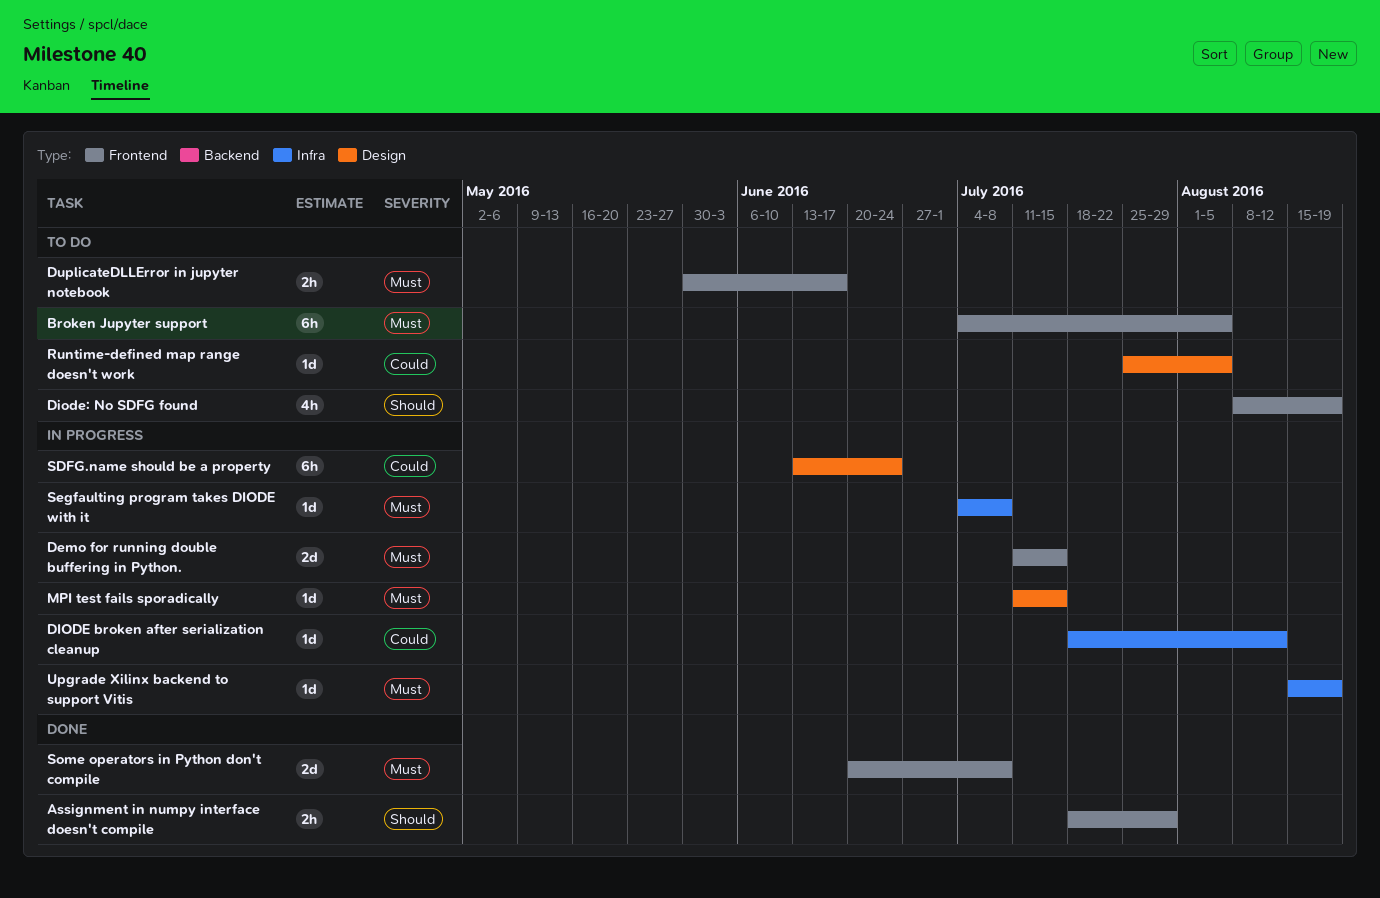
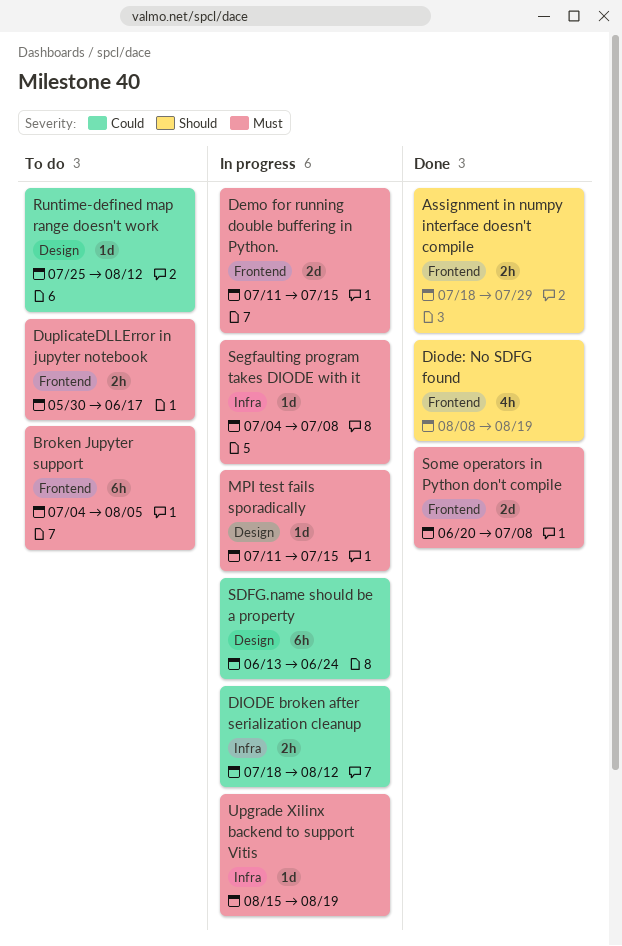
DIODE broken after serialization cleanup, estimate: 1d -> 2h
Diode: No SDFG found, status: To do -> Done
Runtime-defined map range doesn't work, due: Aug 5 -> Aug 12

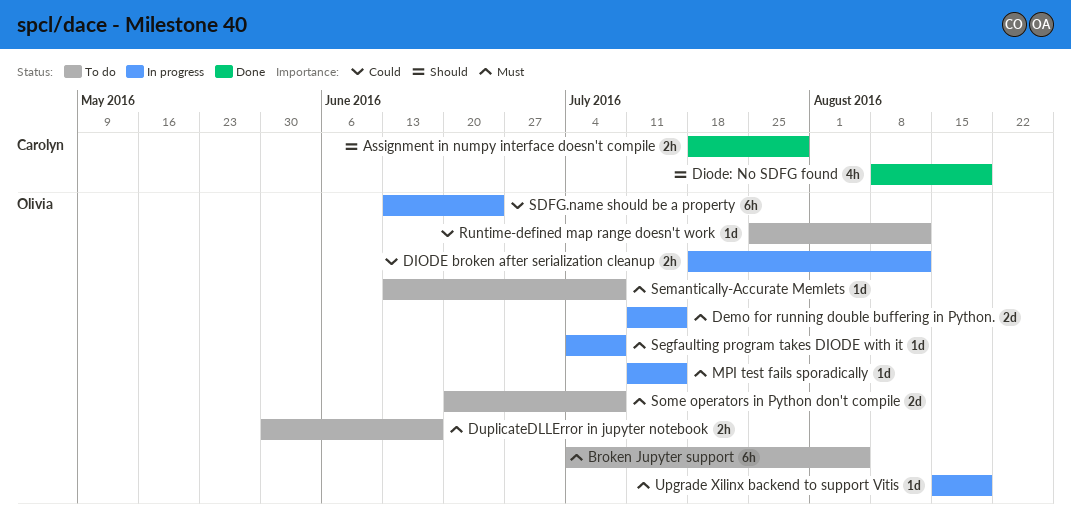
Semantically-Accurate Memlets: none -> present
Some operators in Python don't compile, status: Done -> To do

